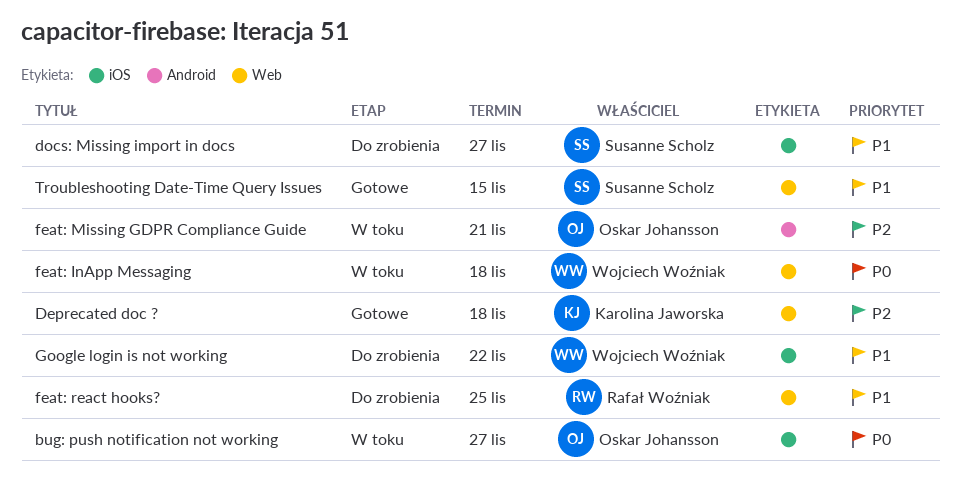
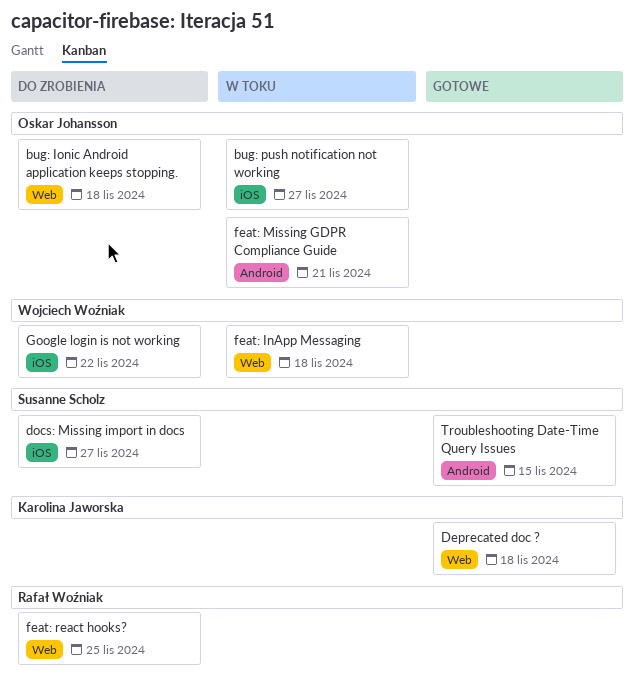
bug: Ionic Android application keeps stopping.: none -> present
Troubleshooting Date-Time Query Issues, label: Web -> Android

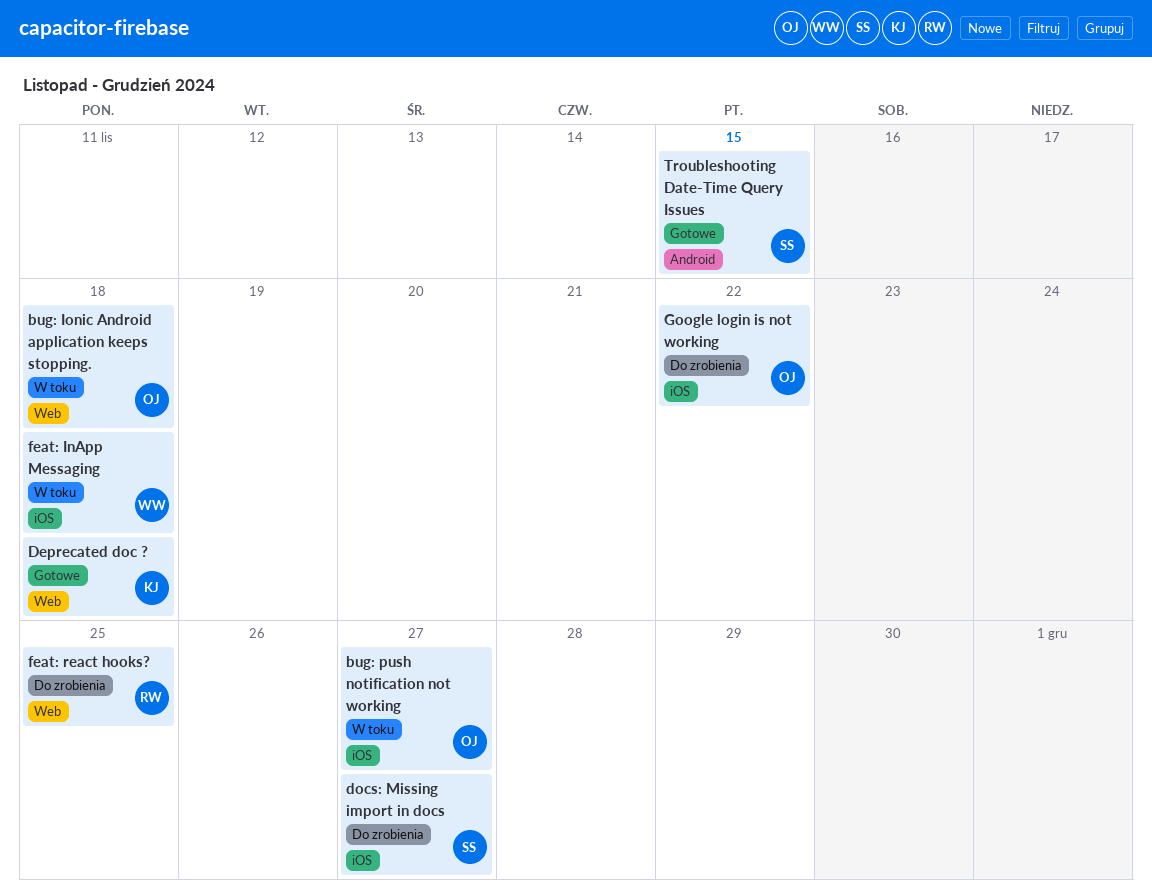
bug: Ionic Android application keeps stopping., status: Do zrobienia -> W toku
feat: InApp Messaging, label: Web -> iOS
feat: Missing GDPR Compliance Guide: present -> none
Google login is not working, owner: Wojciech Woźniak -> Oskar Johansson

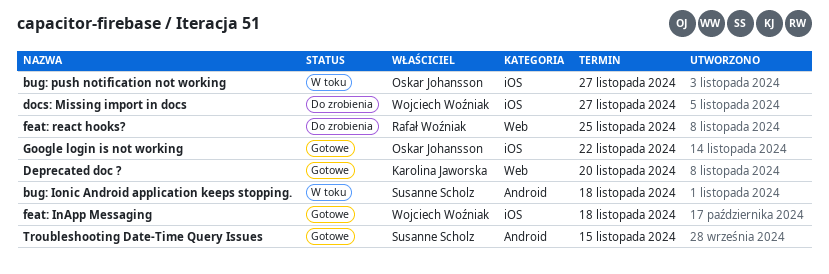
bug: Ionic Android application keeps stopping., owner: Oskar Johansson -> Susanne Scholz
bug: Ionic Android application keeps stopping., label: Web -> Android
Deprecated doc ?, due: Nov 18 -> Nov 20
docs: Missing import in docs, owner: Susanne Scholz -> Wojciech Woźniak
feat: InApp Messaging, status: W toku -> Gotowe
Google login is not working, status: Do zrobienia -> Gotowe

